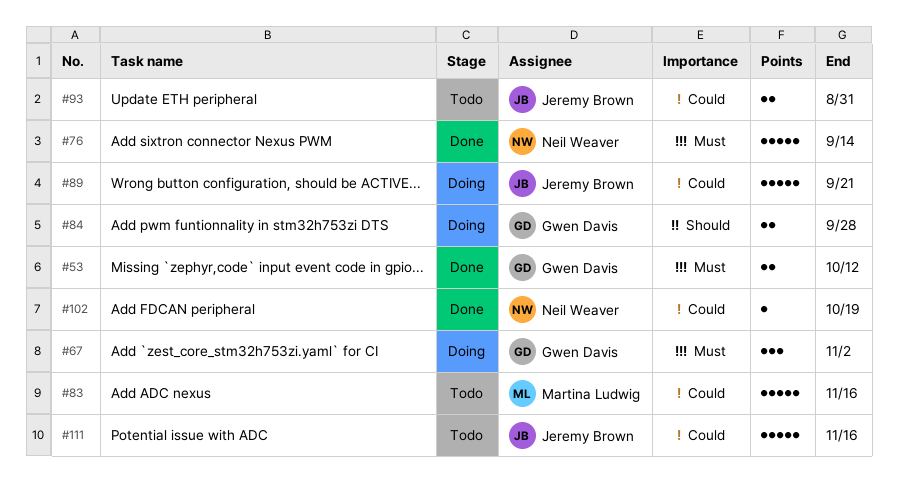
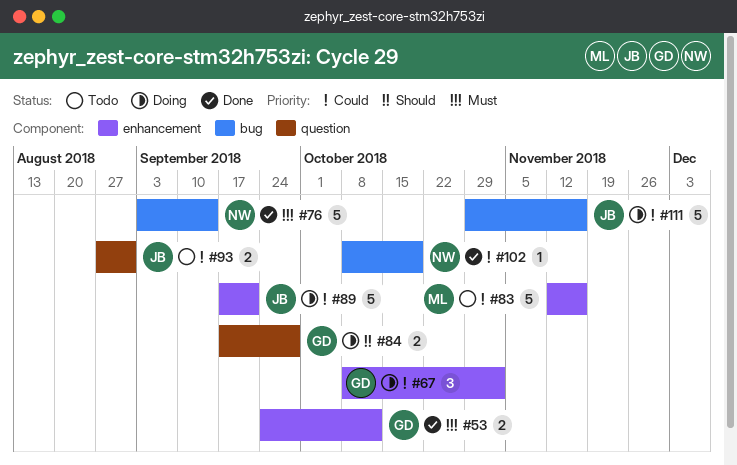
#67, priority: Must -> Could
#111, status: Todo -> Doing

